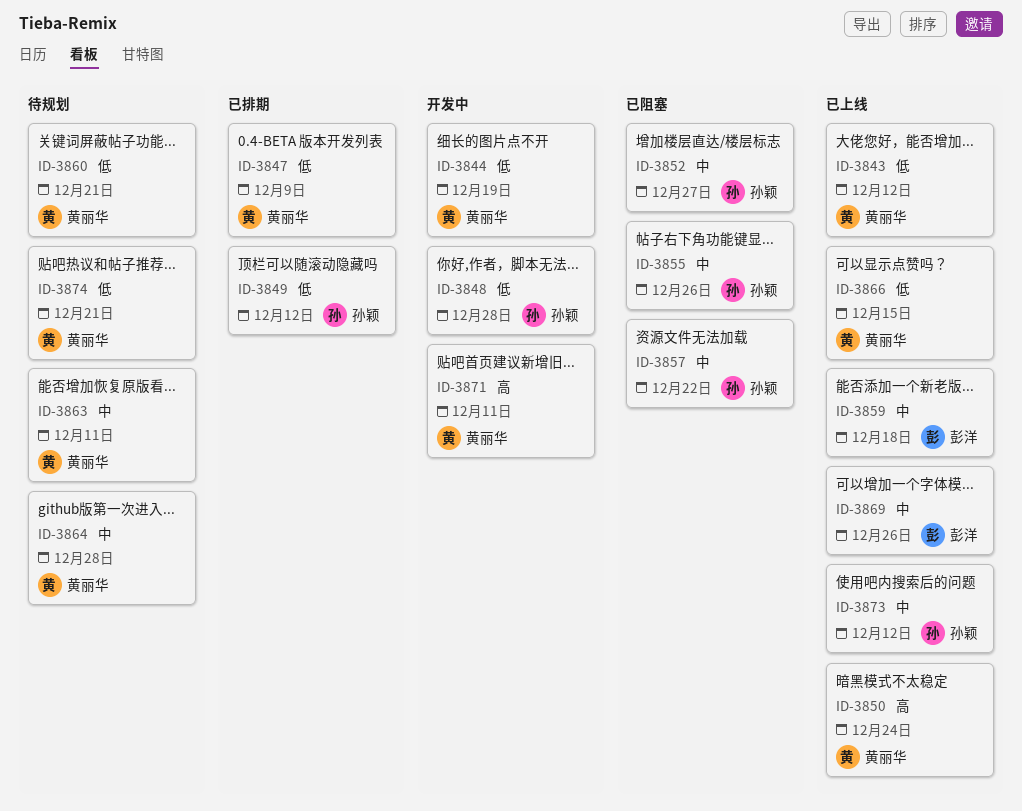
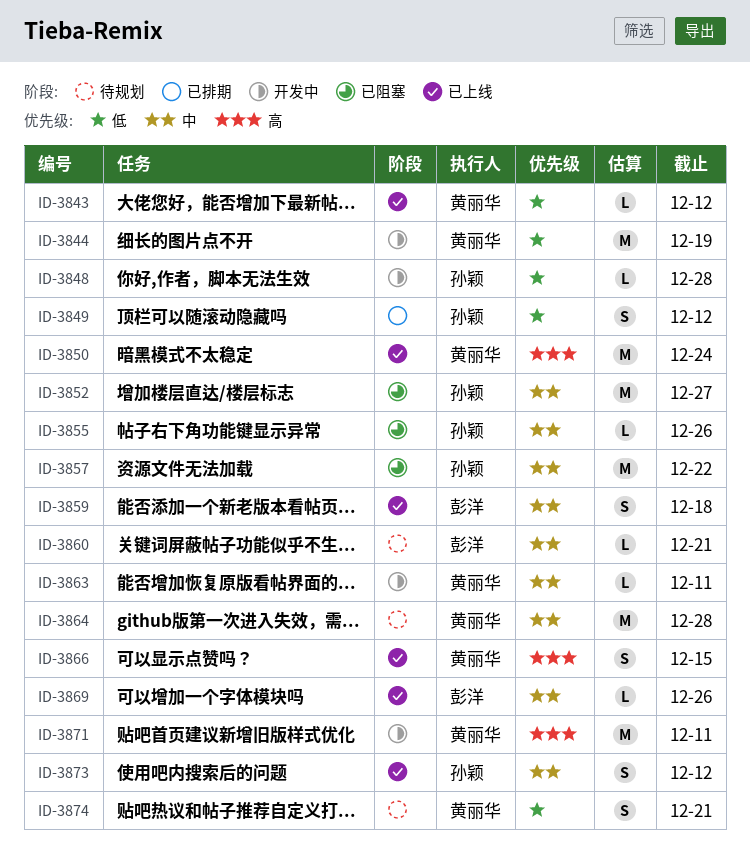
ID-3847: present -> none
ID-3860, owner: 黄丽华 -> 彭洋
ID-3860, priority: 低 -> 中
ID-3863, status: 待规划 -> 开发中
ID-3866, priority: 低 -> 高

